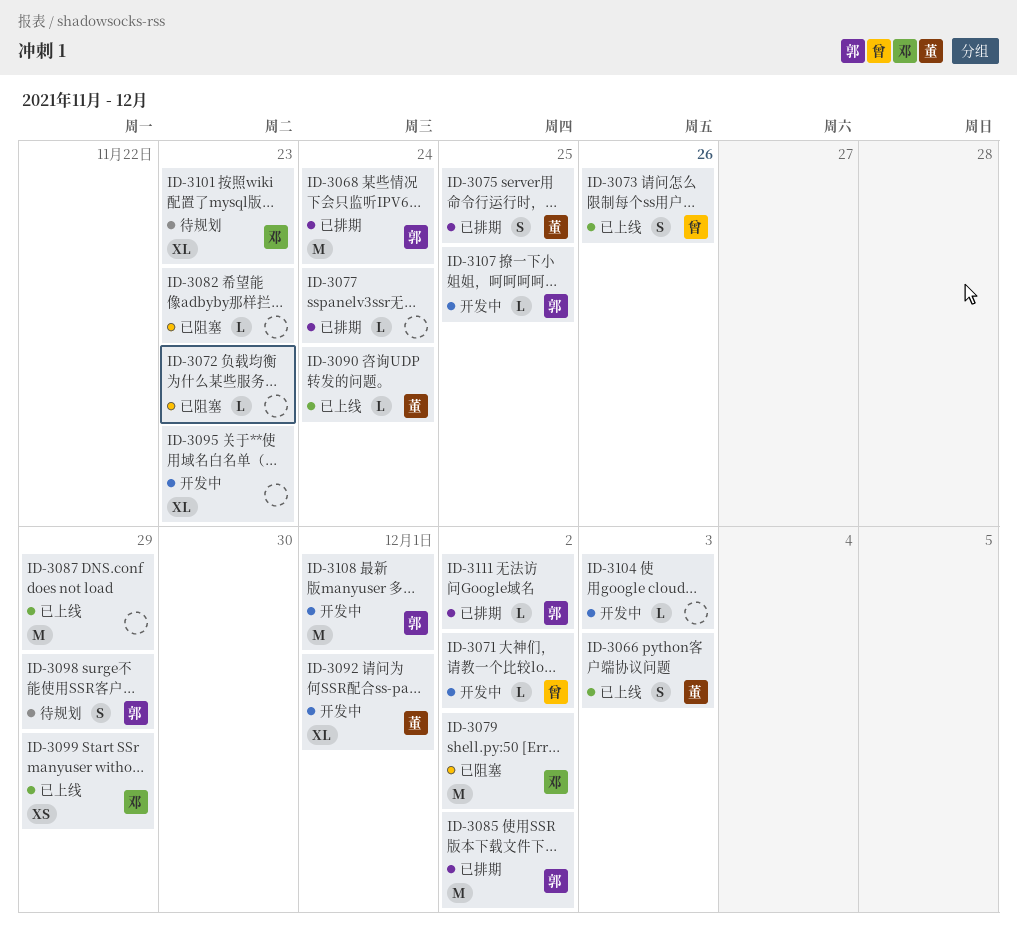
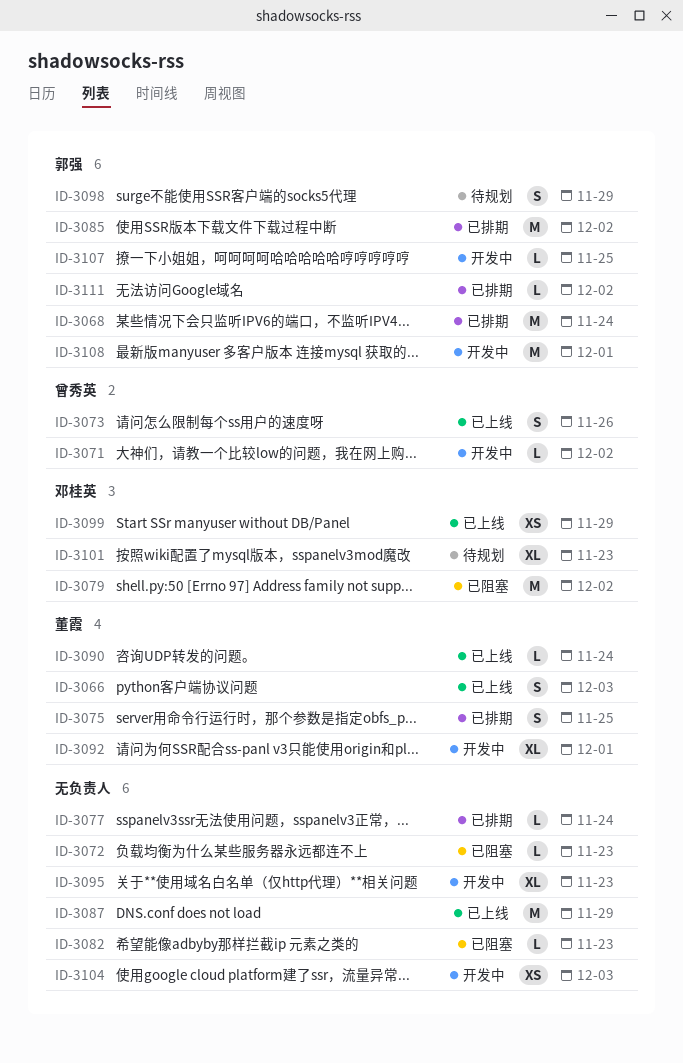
ID-3104, estimate: L -> XS

